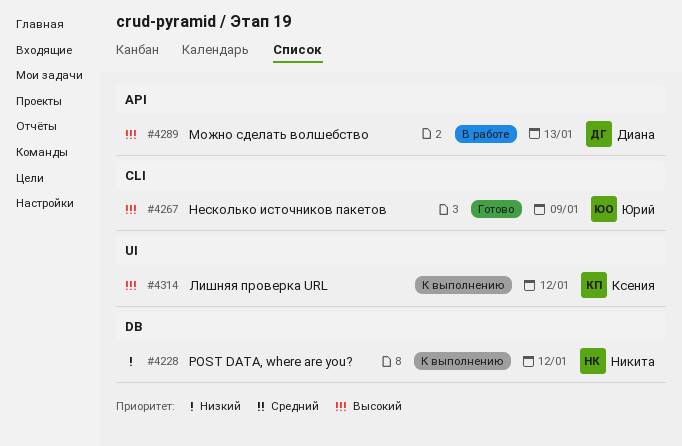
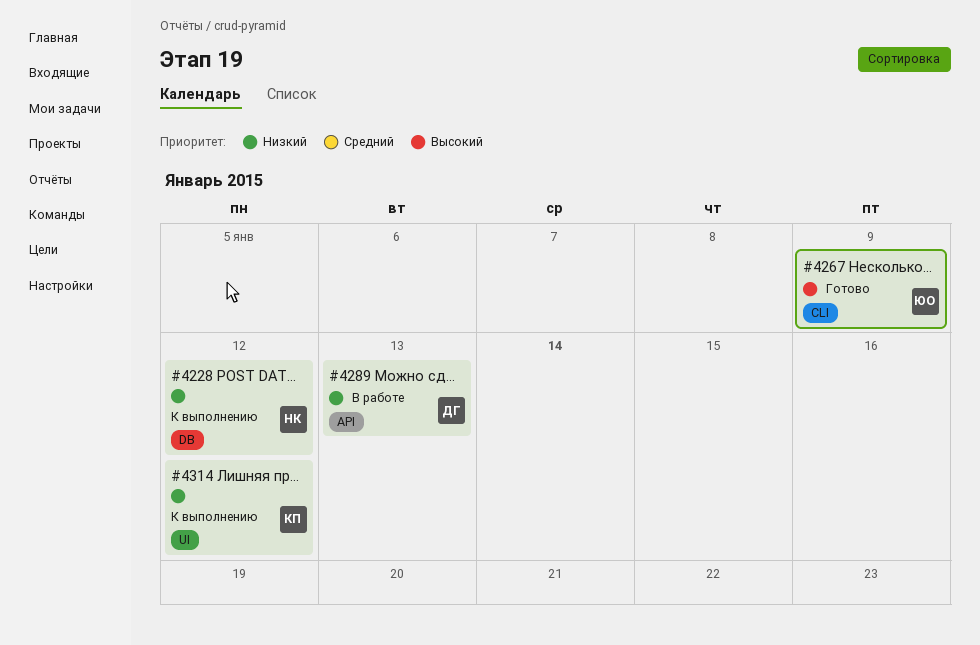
#4289, priority: Высокий -> Низкий
#4314, priority: Высокий -> Низкий

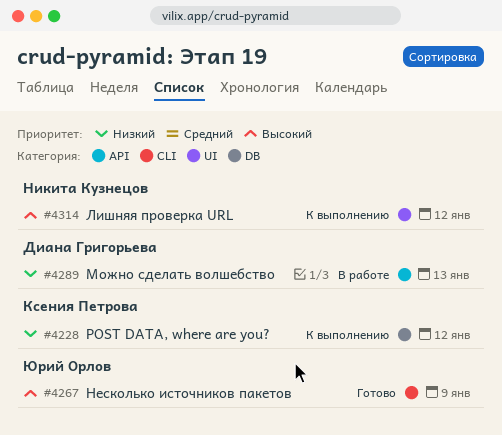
#4228, owner: Никита Кузнецов -> Ксения Петрова
#4314, owner: Ксения Петрова -> Никита Кузнецов
#4314, priority: Низкий -> Высокий

